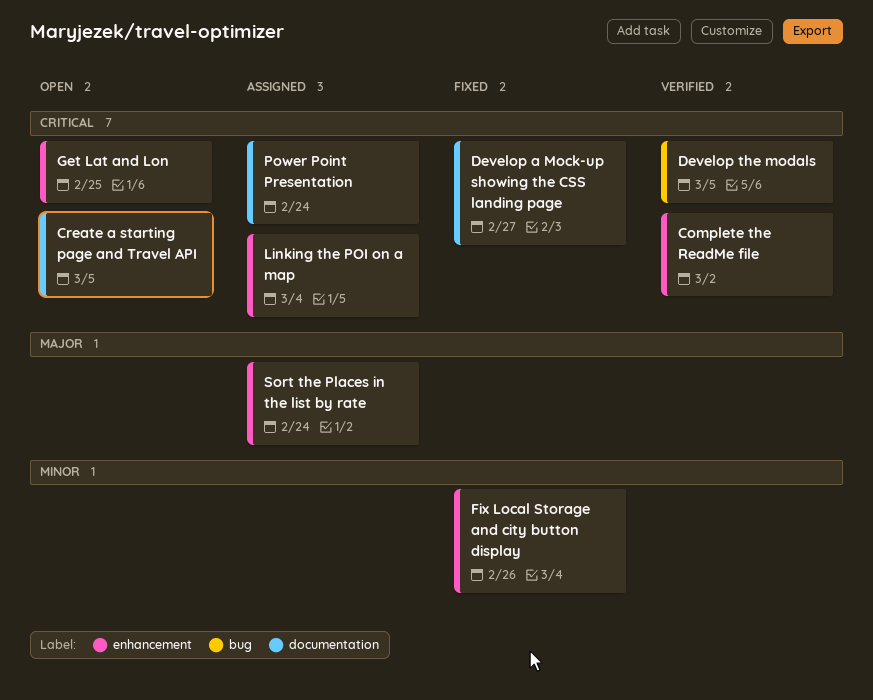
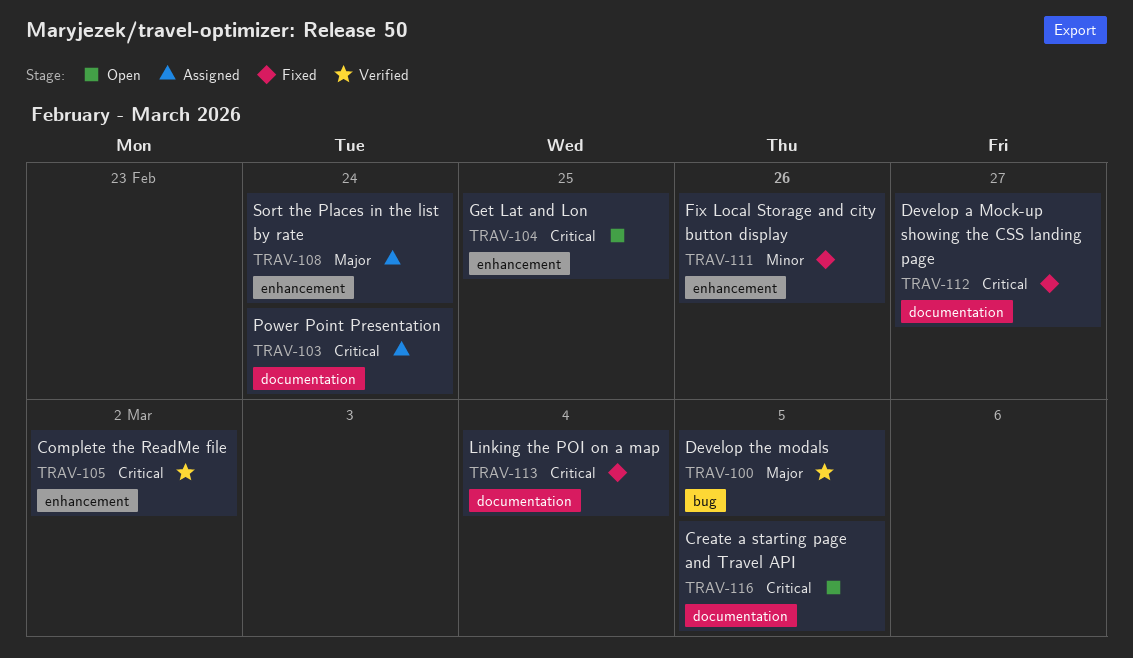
Develop the modals, priority: Critical -> Major
Linking the POI on a map, status: Assigned -> Fixed
Linking the POI on a map, label: enhancement -> documentation

